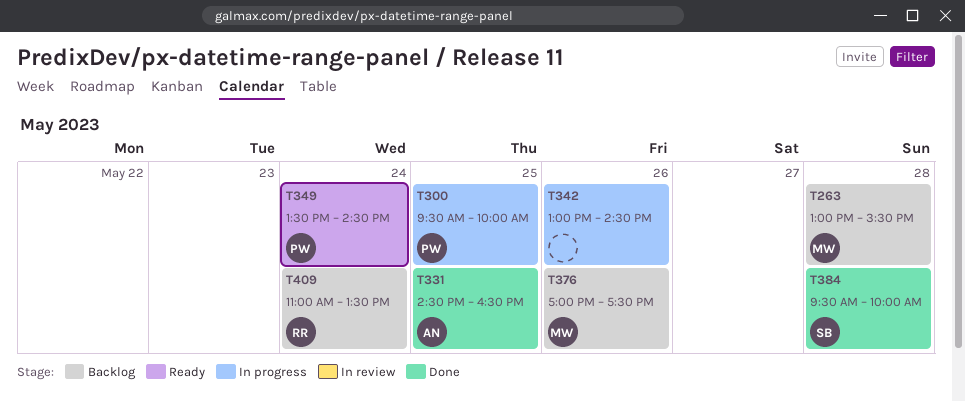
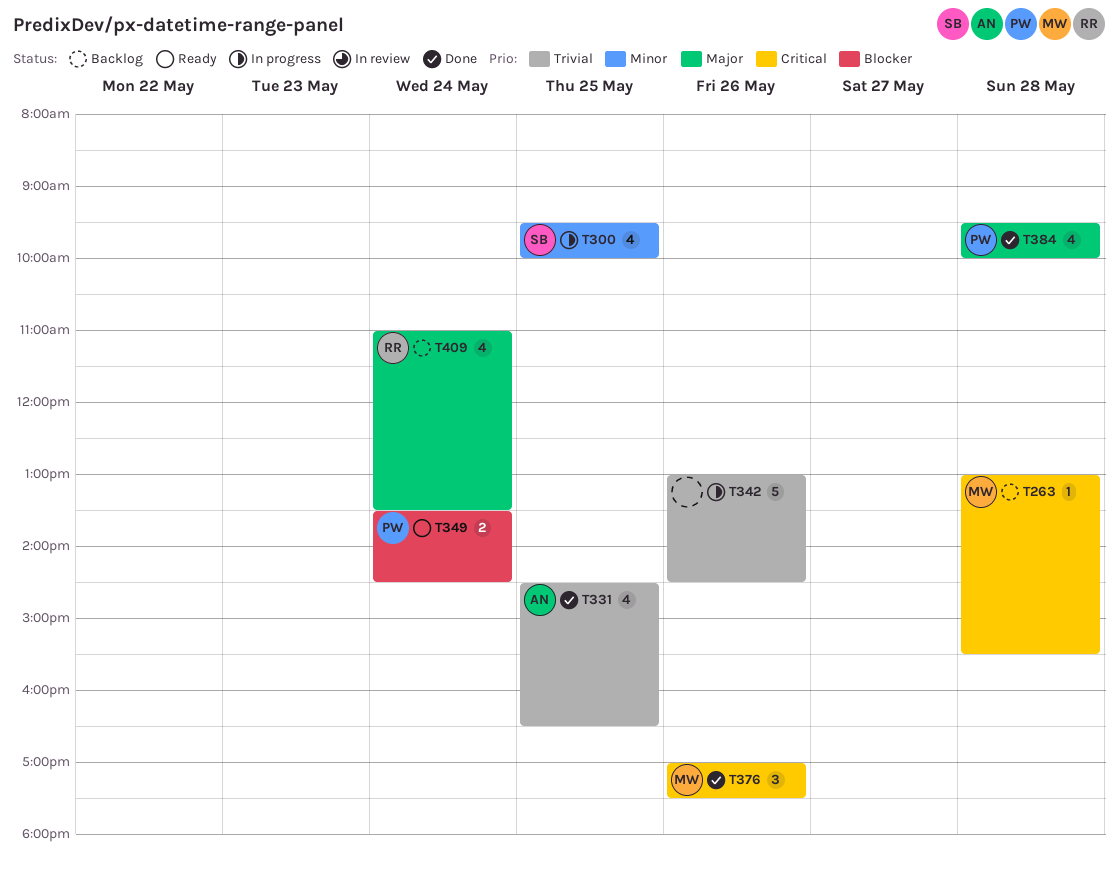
T300, owner: PW -> SB
T376, status: Backlog -> Done
T384, owner: SB -> PW

